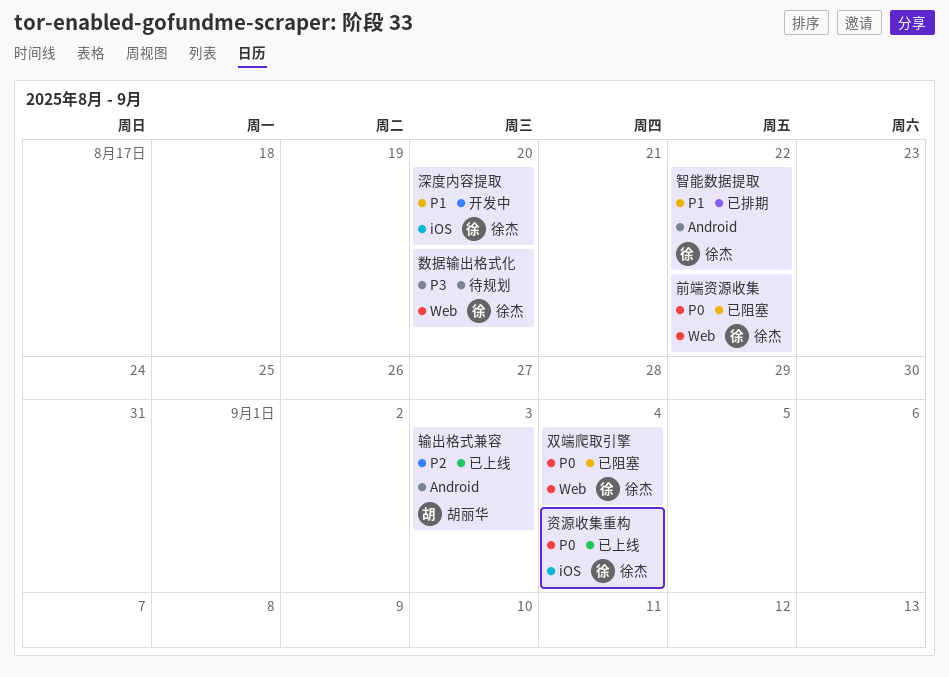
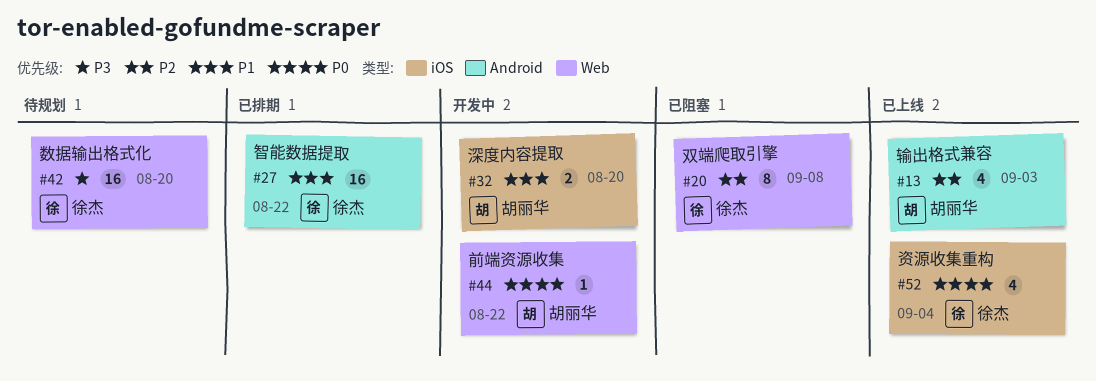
前端资源收集, status: 已阻塞 -> 开发中
前端资源收集, owner: 徐杰 -> 胡丽华
双端爬取引擎, priority: P0 -> P2
双端爬取引擎, due: Sep 4 -> Sep 8
深度内容提取, owner: 徐杰 -> 胡丽华

